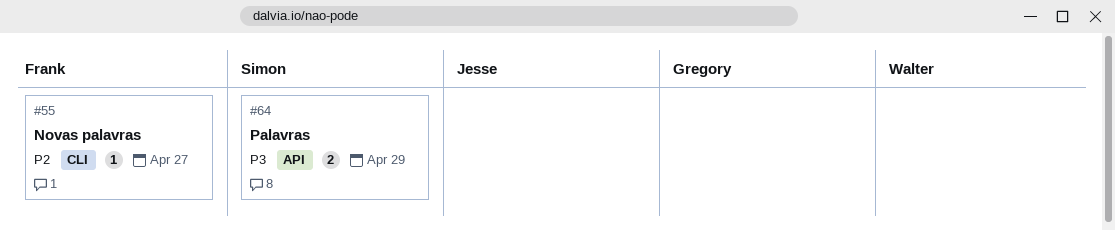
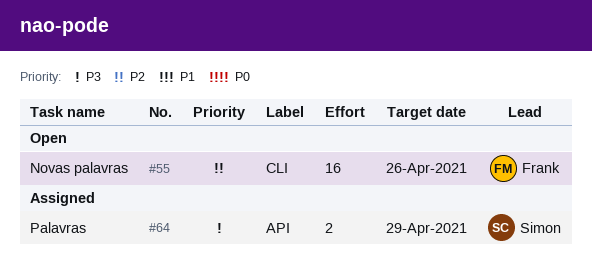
#55, estimate: 1 -> 16
#55, due: Apr 27 -> Apr 26

